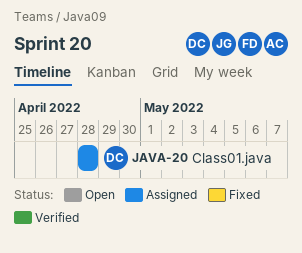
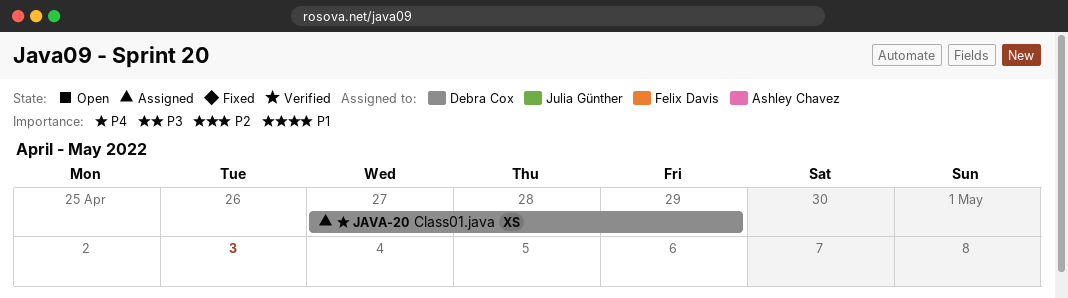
JAVA-20, start: Apr 28 -> Apr 27
JAVA-20, due: Apr 28 -> Apr 29

